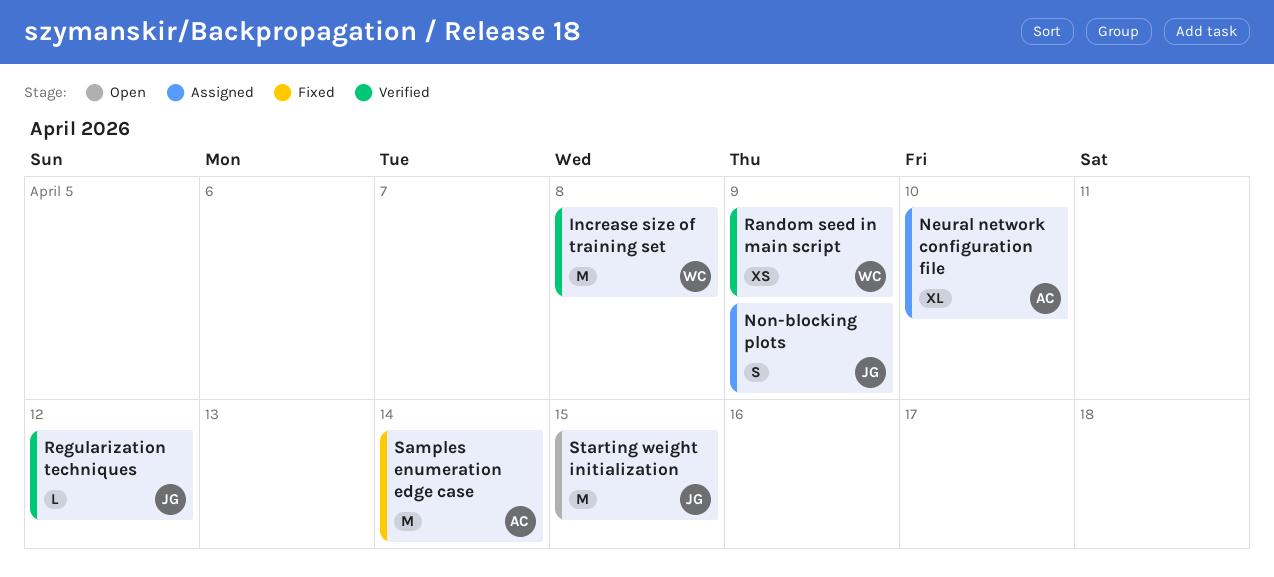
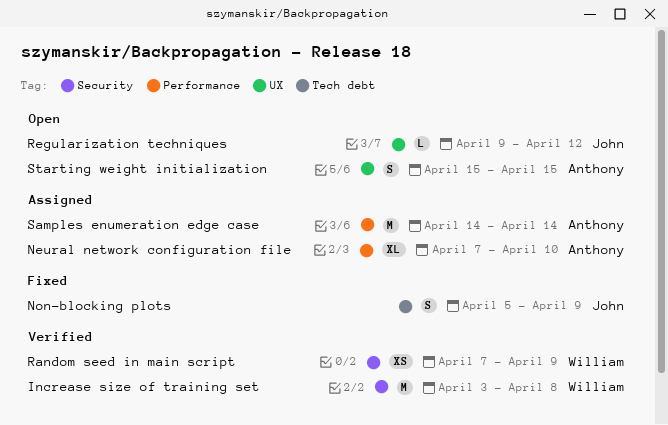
Non-blocking plots, status: Assigned -> Fixed
Regularization techniques, status: Verified -> Open
Samples enumeration edge case, status: Fixed -> Assigned
Starting weight initialization, owner: John -> Anthony
Starting weight initialization, estimate: M -> S

